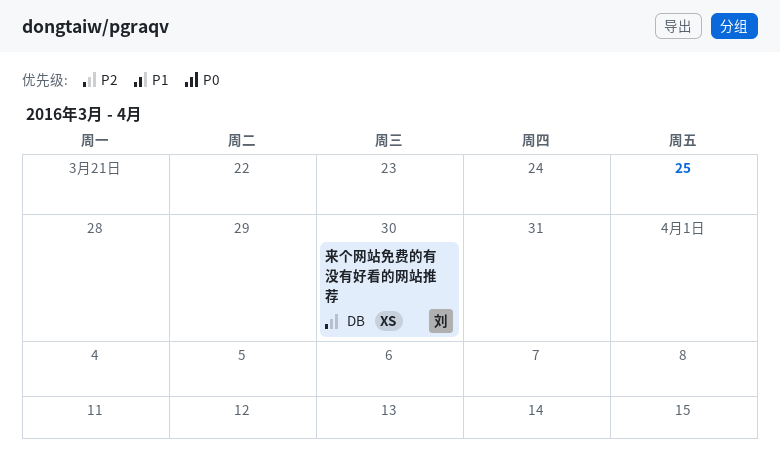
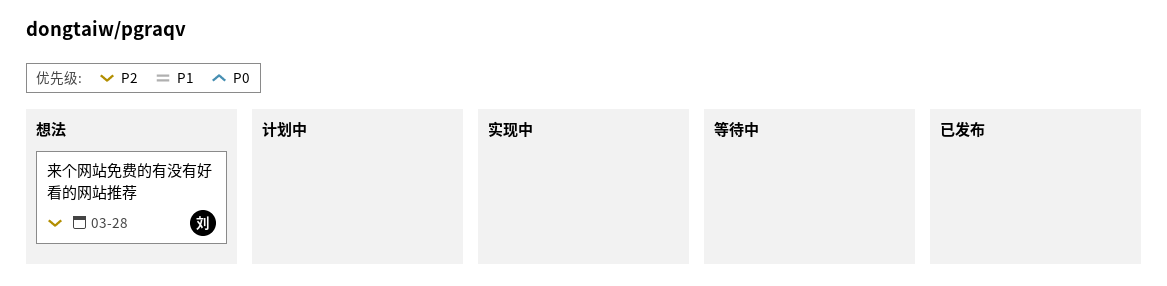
来个网站免费的有没有好看的网站推荐, due: Mar 30 -> Mar 28

